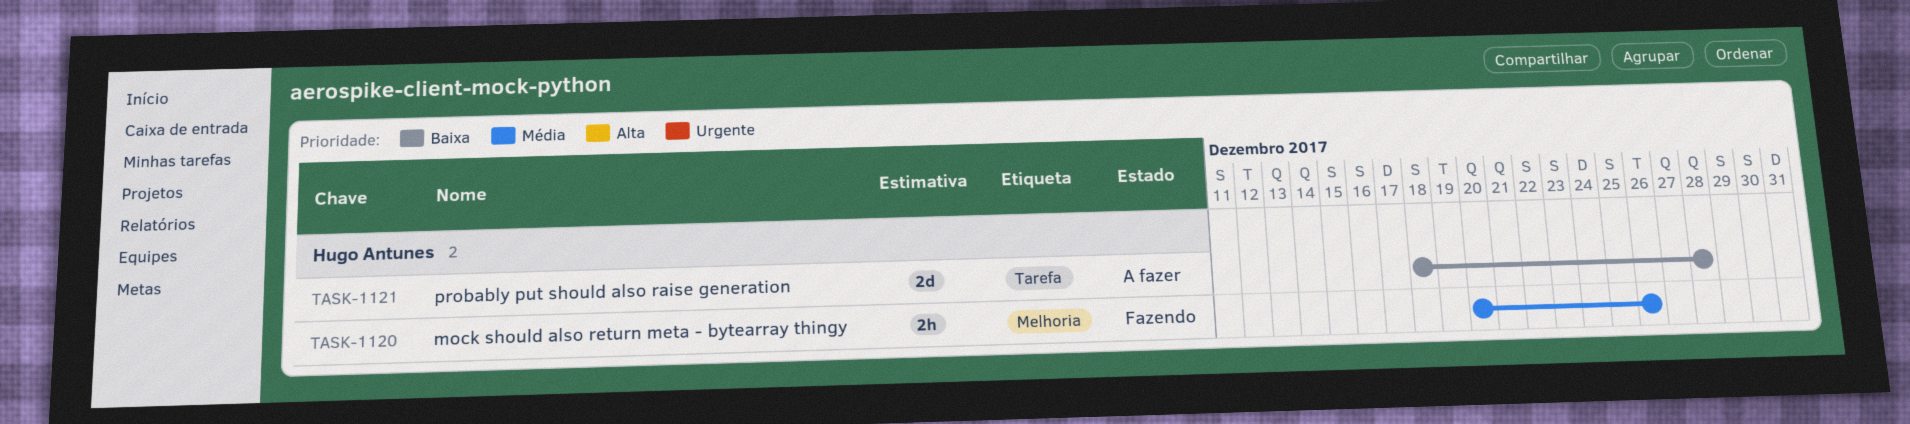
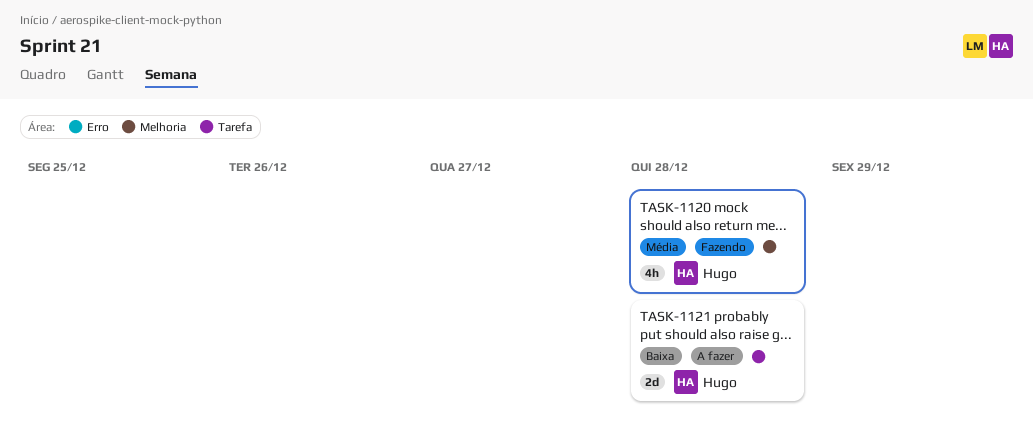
TASK-1120, estimate: 2h -> 4h
TASK-1120, due: Dec 26 -> Dec 28

